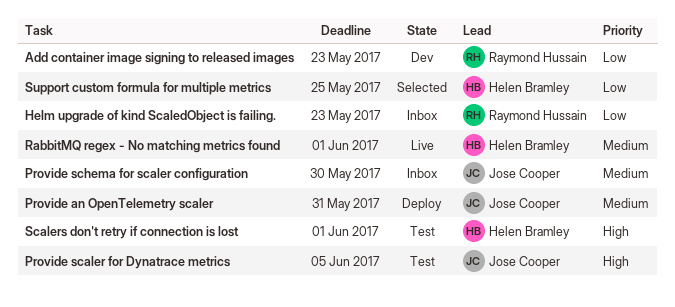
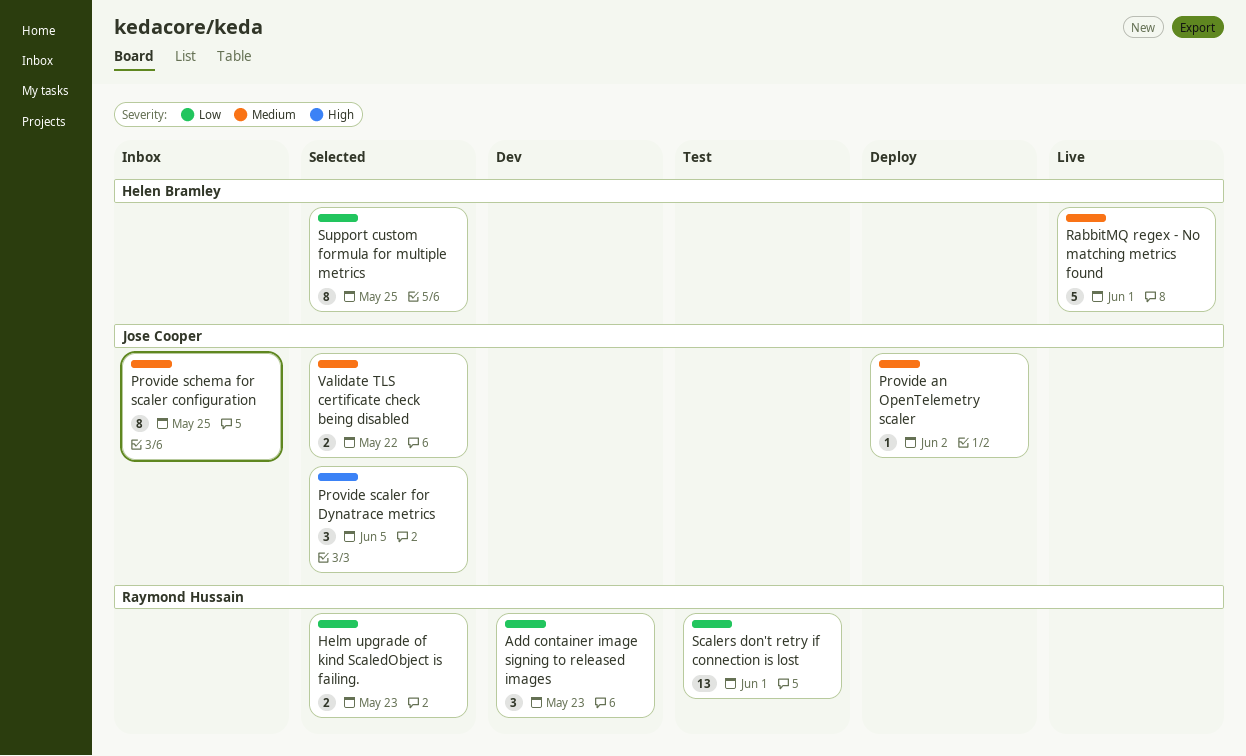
Helm upgrade of kind ScaledObject is failing., status: Inbox -> Selected
Provide an OpenTelemetry scaler, due: May 31 -> Jun 2
Provide scaler for Dynatrace metrics, status: Test -> Selected
Provide schema for scaler configuration, due: May 30 -> May 25
Scalers don't retry if connection is lost, owner: Helen Bramley -> Raymond Hussain
Scalers don't retry if connection is lost, priority: High -> Low
Validate TLS certificate check being disabled: none -> present

